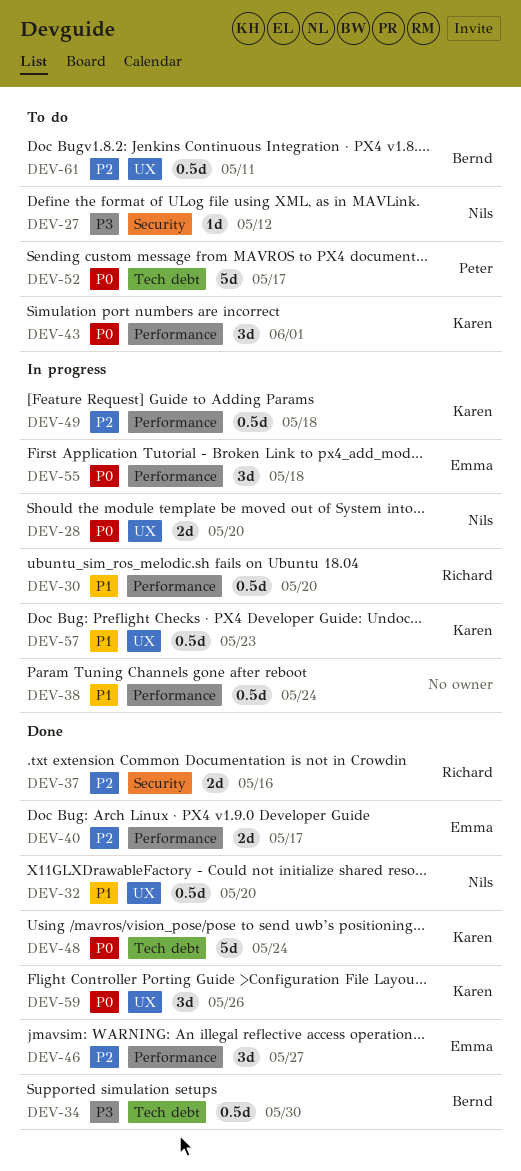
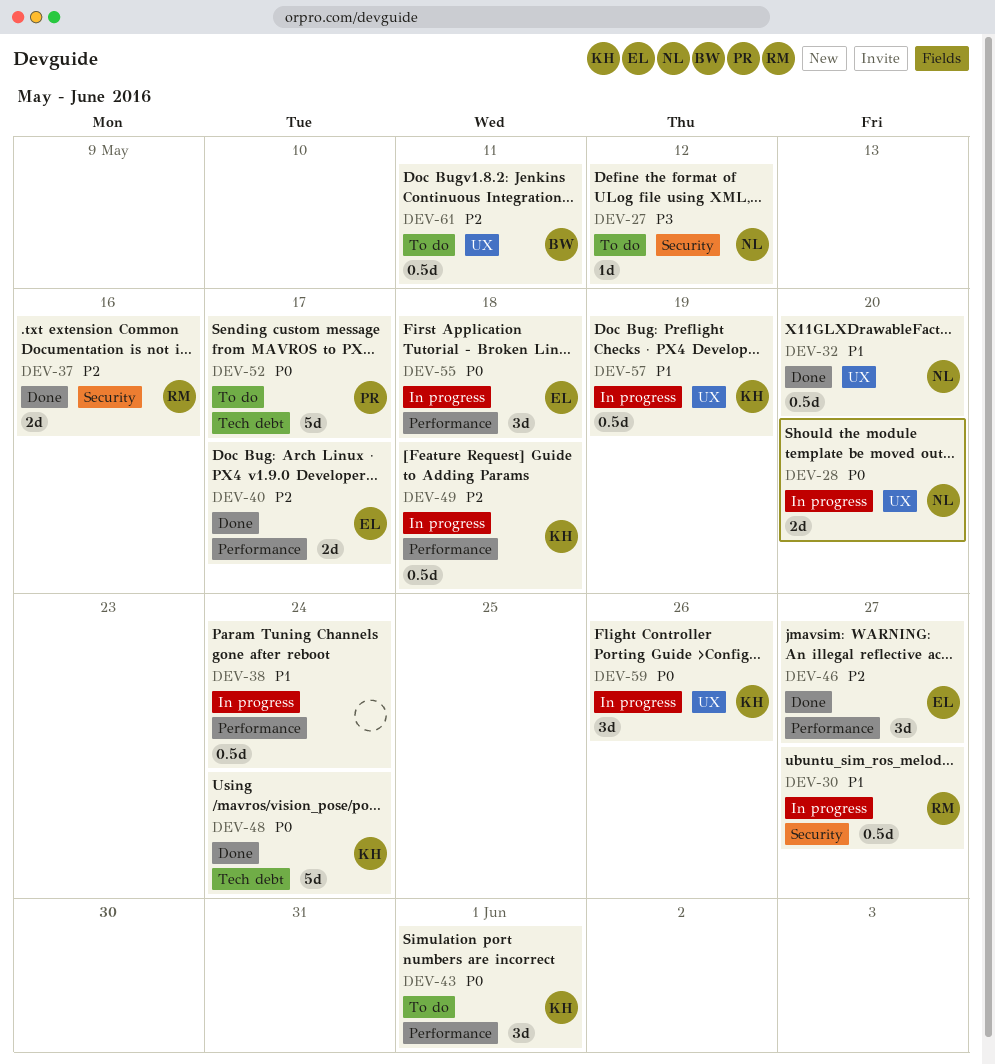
DEV-30, label: Performance -> Security
DEV-30, due: May 20 -> May 27
DEV-34: present -> none
DEV-57, due: May 23 -> May 19
DEV-59, status: Done -> In progress

